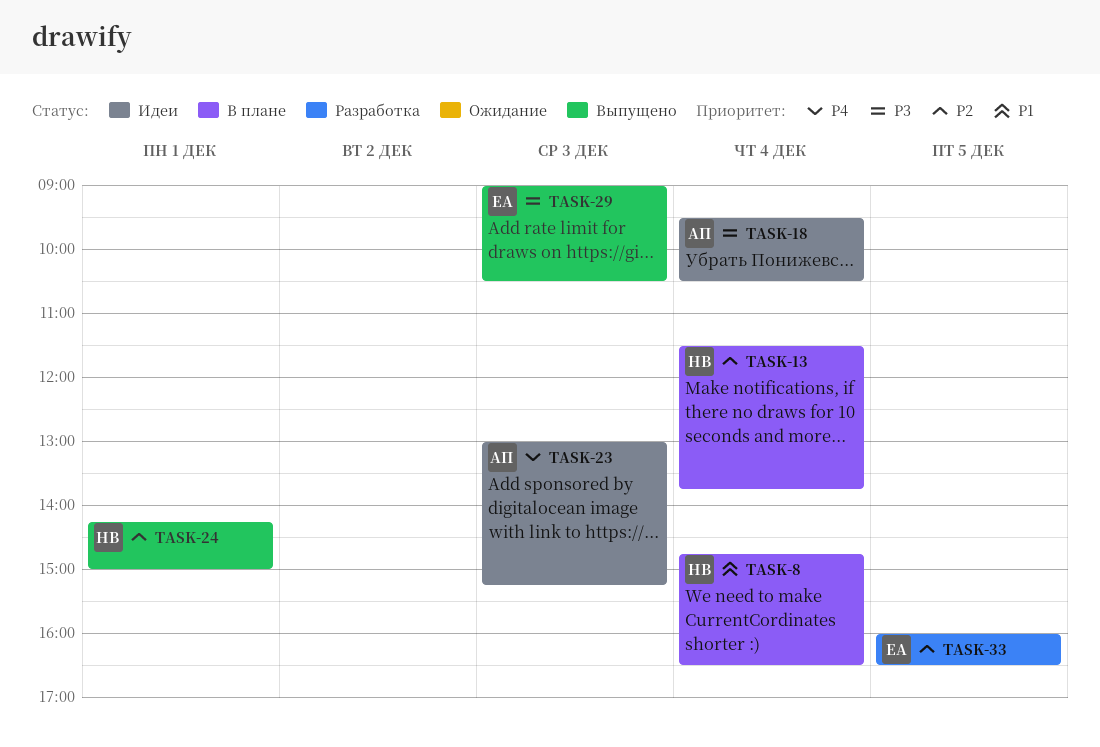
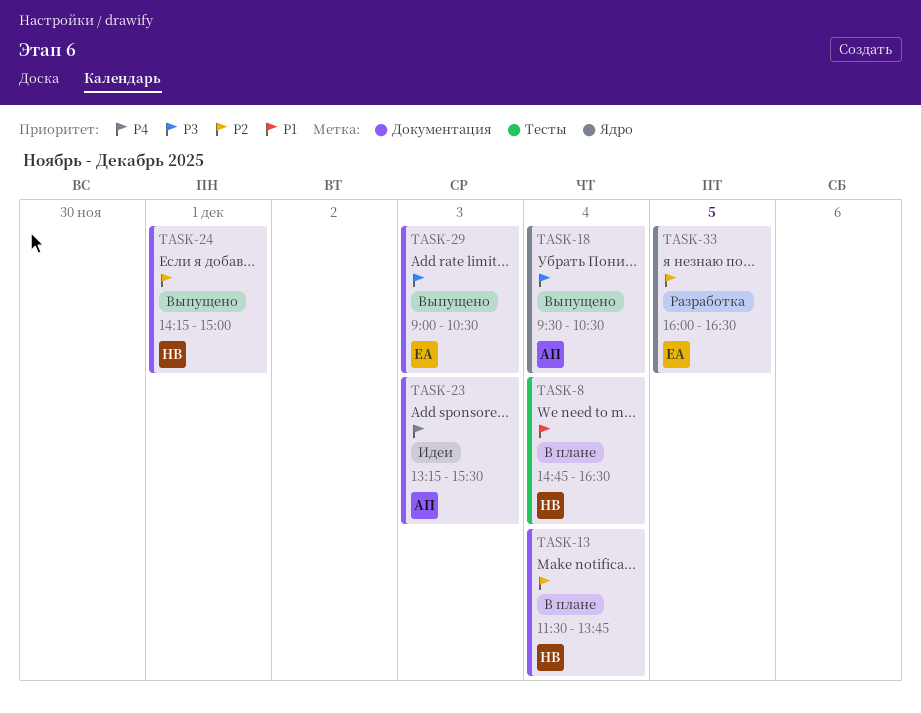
TASK-18, status: Идеи -> Выпущено
TASK-23, begins: 13:00 -> 13:15
TASK-23, ends: 15:15 -> 15:30

